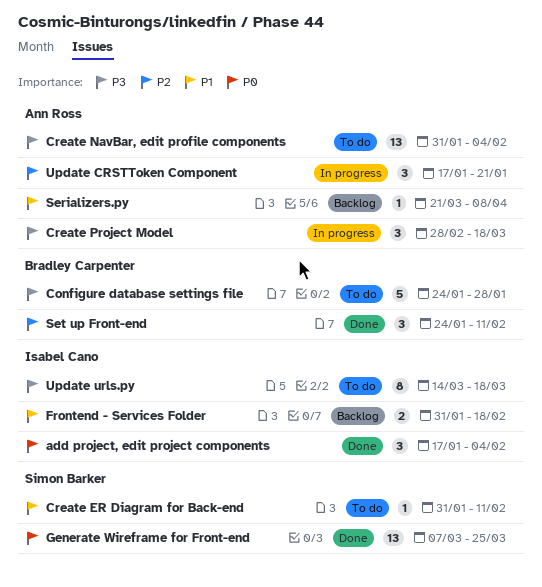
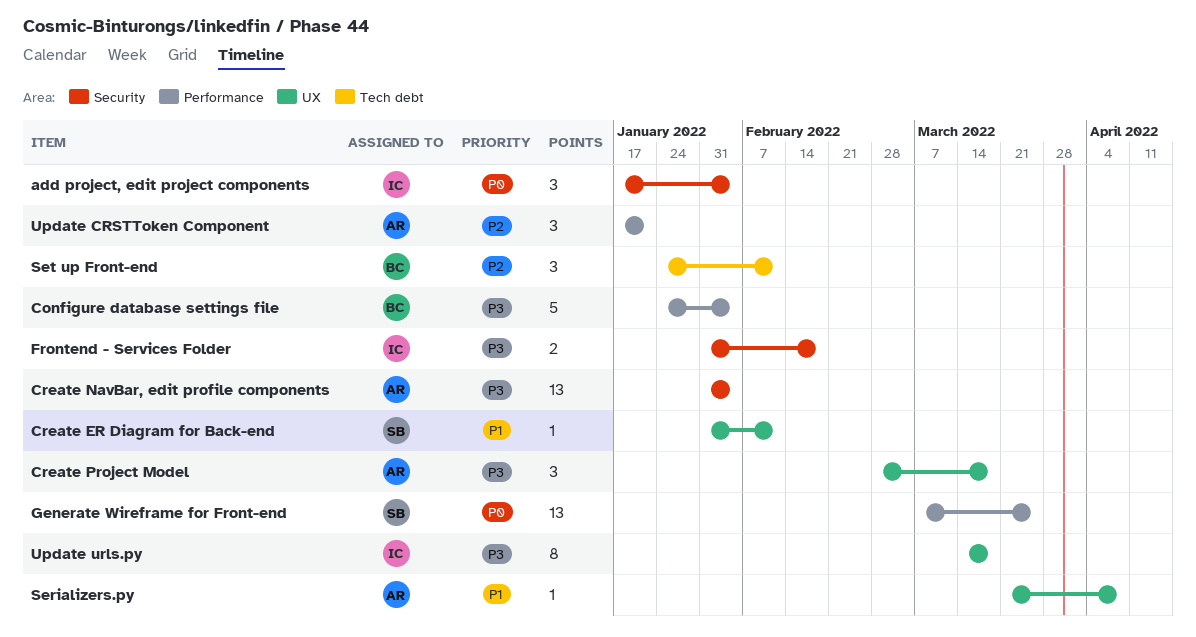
Configure database settings file, due: Jan 28 -> Feb 4
Frontend - Services Folder, priority: P1 -> P3

